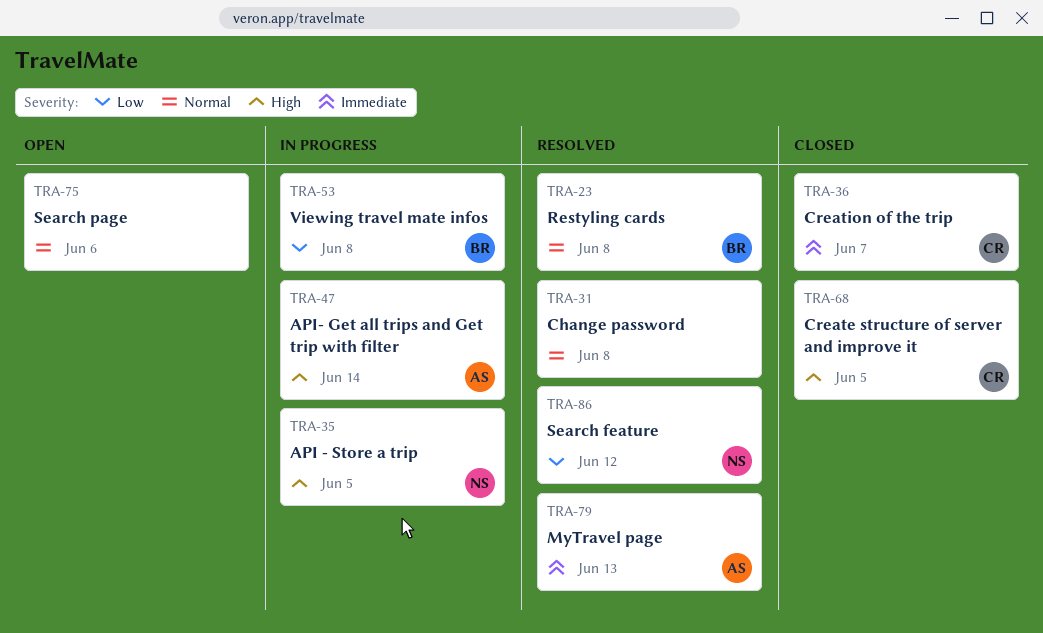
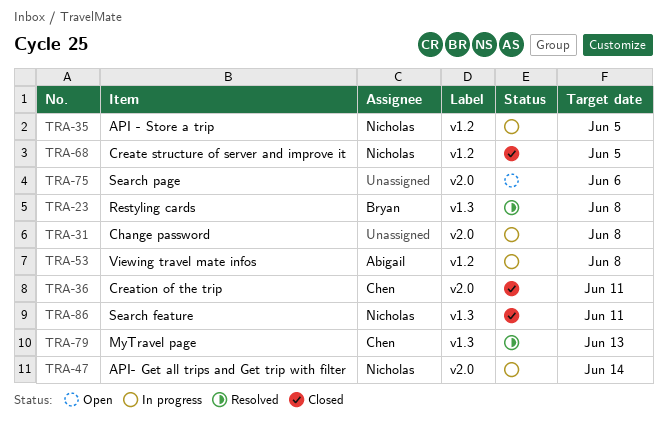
TRA-31, status: Resolved -> In progress
TRA-36, due: Jun 7 -> Jun 11
TRA-47, owner: Abigail -> Nicholas
TRA-53, owner: Bryan -> Abigail
TRA-68, owner: Chen -> Nicholas
TRA-79, owner: Abigail -> Chen
TRA-86, status: Resolved -> Closed
TRA-86, due: Jun 12 -> Jun 11

